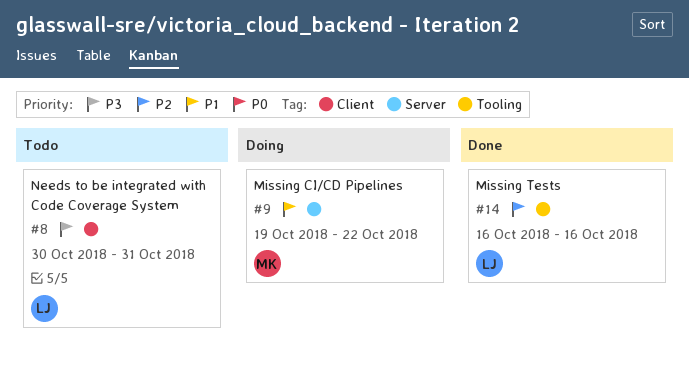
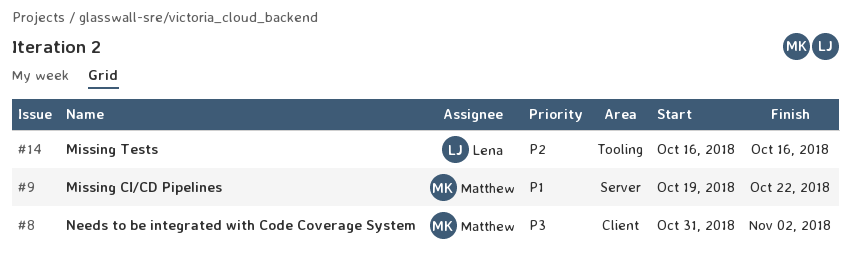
#8, owner: Lena -> Matthew
#8, start: Oct 30 -> Oct 31
#8, due: Oct 31 -> Nov 2

